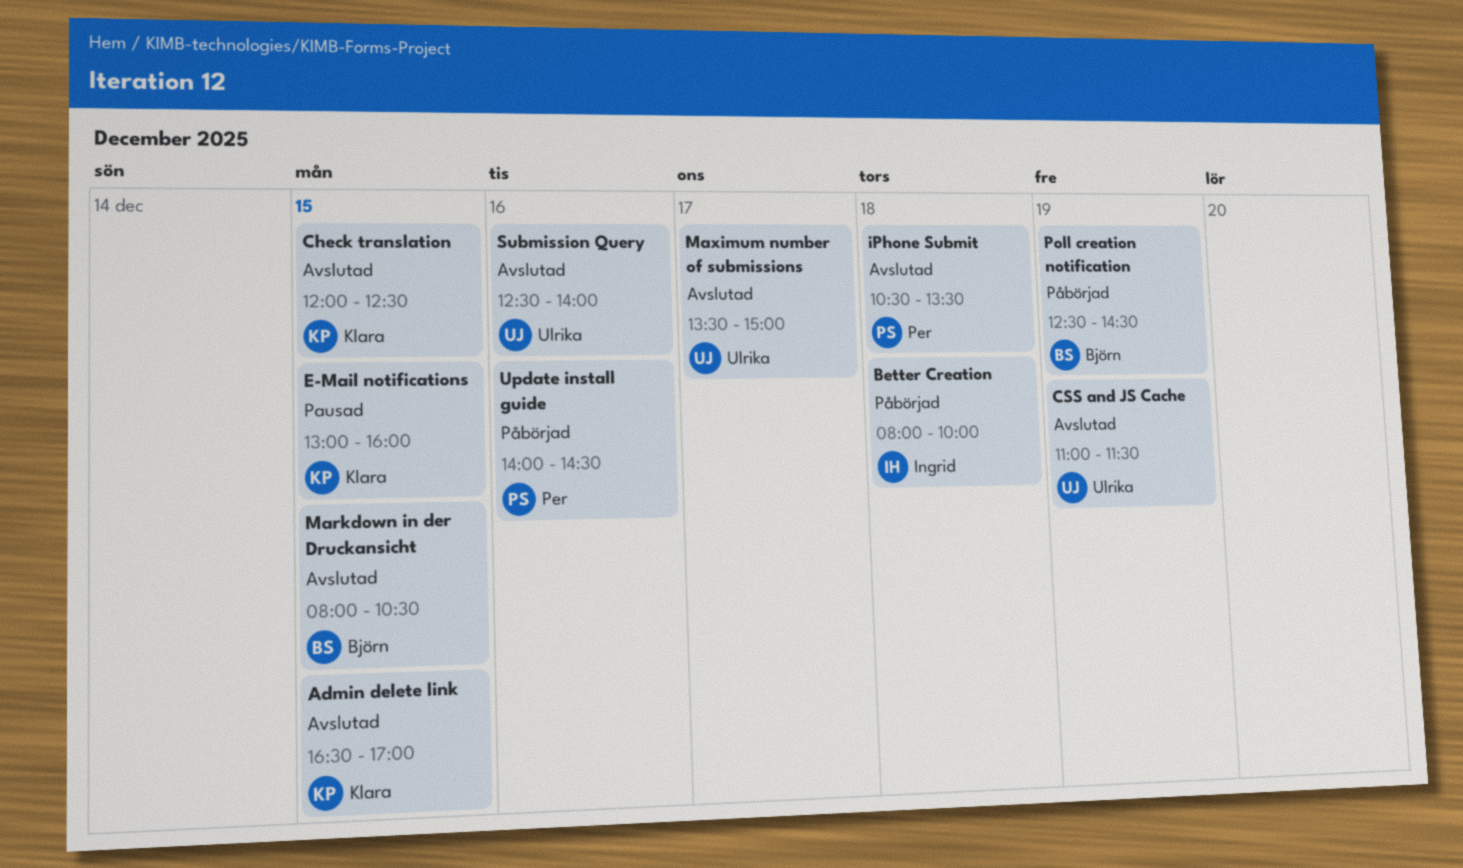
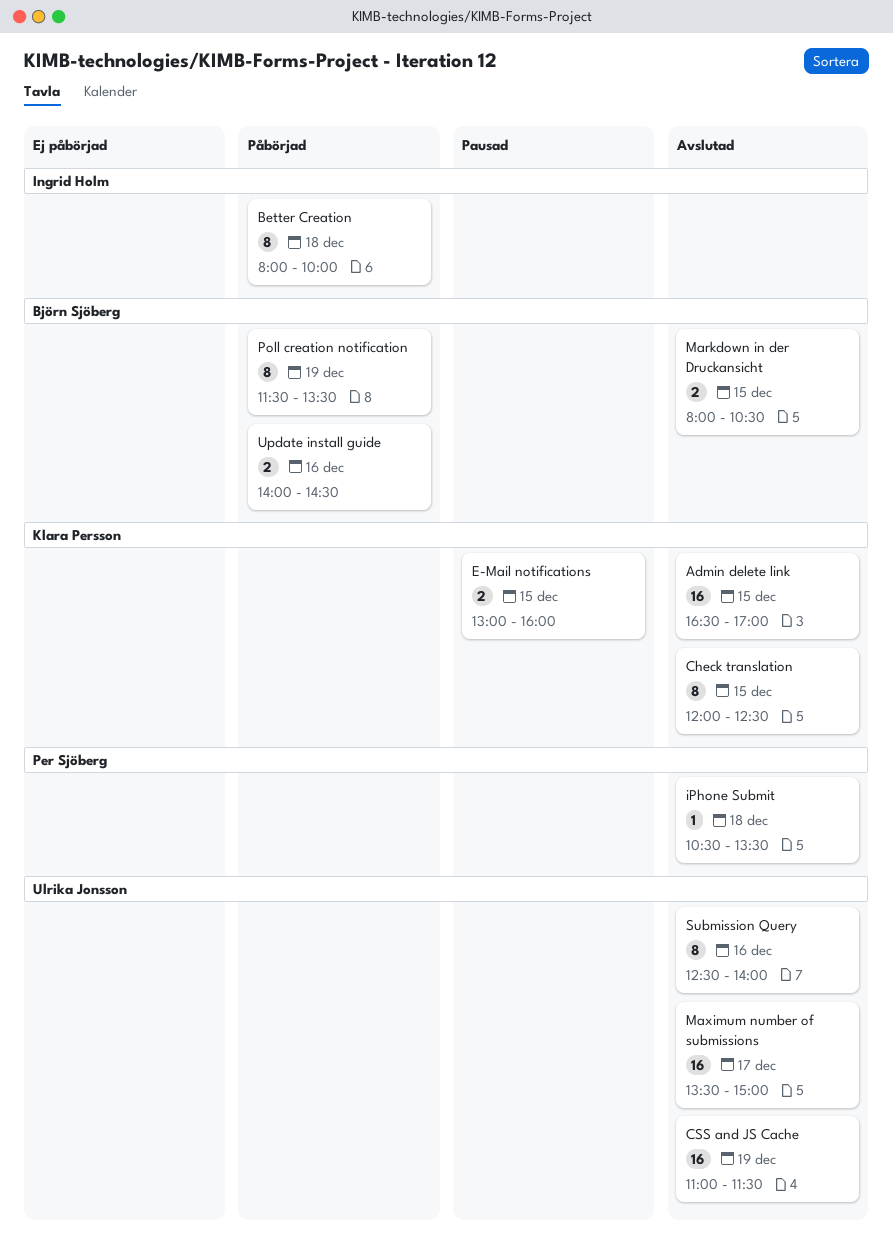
Poll creation notification, begins: 12:30 -> 11:30
Poll creation notification, ends: 14:30 -> 13:30
Update install guide, owner: Per Sjöberg -> Björn Sjöberg

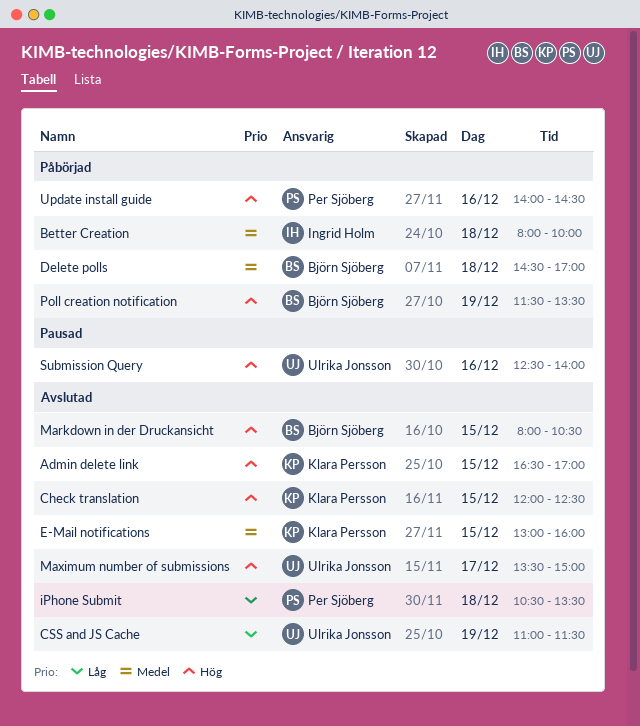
Delete polls: none -> present
E-Mail notifications, status: Pausad -> Avslutad
Submission Query, status: Avslutad -> Pausad
Update install guide, owner: Björn Sjöberg -> Per Sjöberg

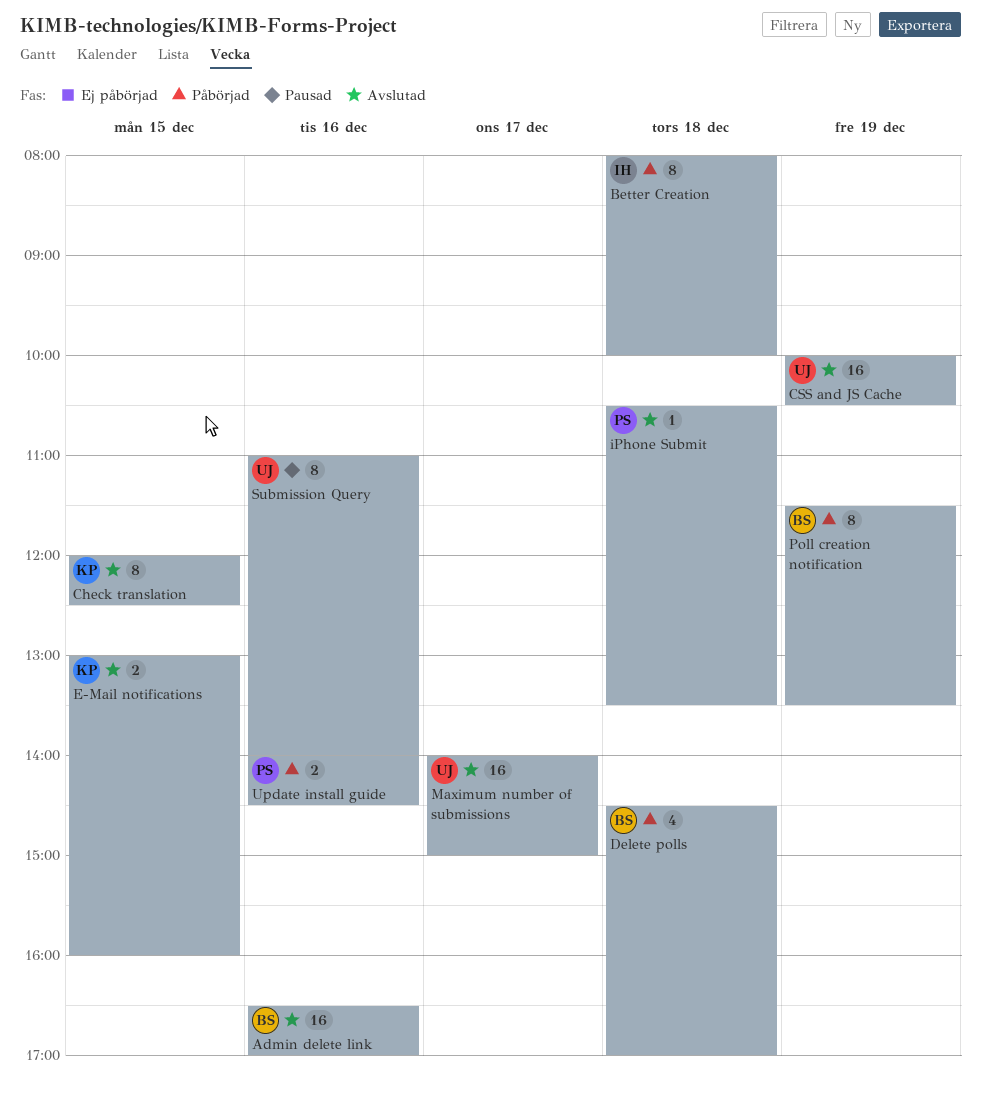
Admin delete link, owner: Klara Persson -> Björn Sjöberg
Admin delete link, day: Dec 15 -> Dec 16
CSS and JS Cache, begins: 11:00 -> 10:00
CSS and JS Cache, ends: 11:30 -> 10:30
Markdown in der Druckansicht: present -> none
Maximum number of submissions, begins: 13:30 -> 14:00
Submission Query, begins: 12:30 -> 11:00

